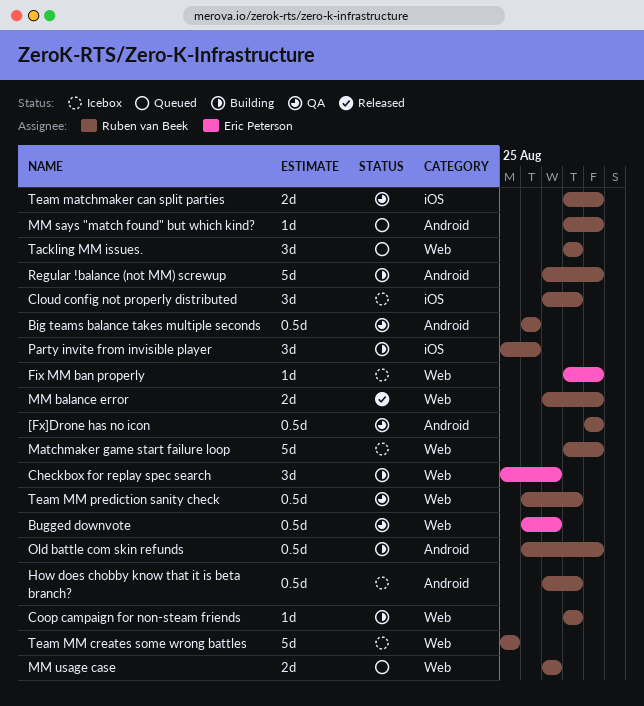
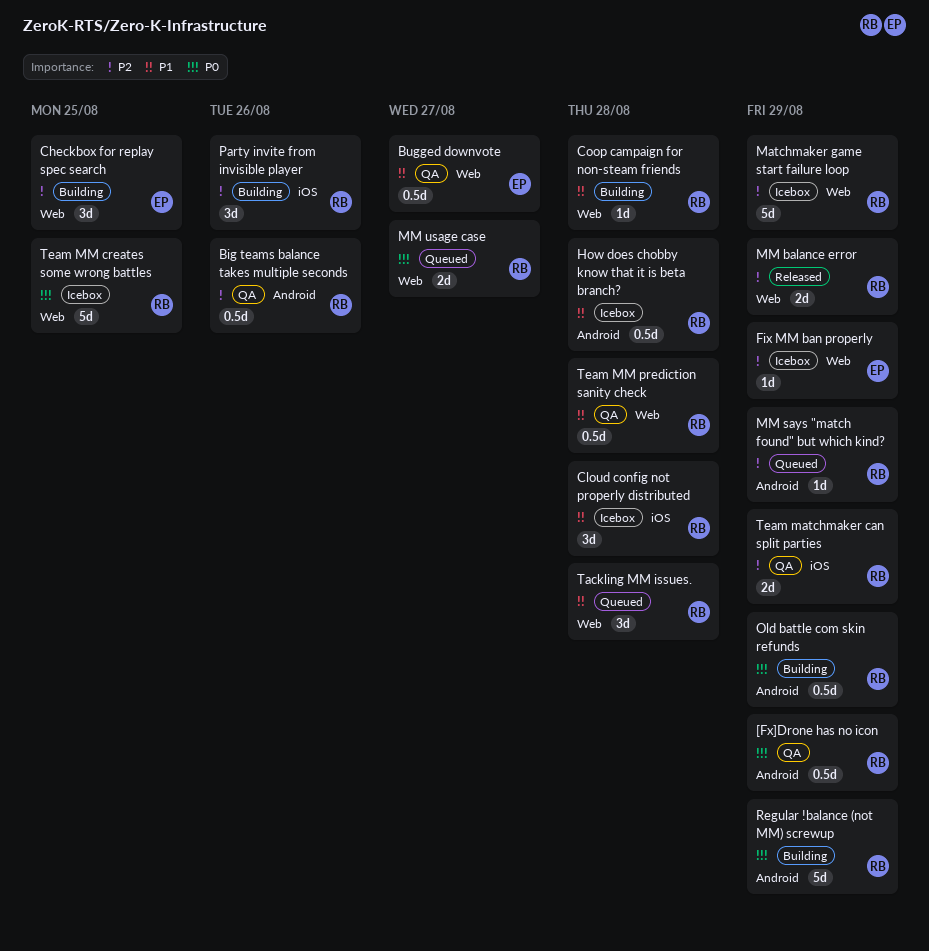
Checkbox for replay spec search, due: Aug 27 -> Aug 25

